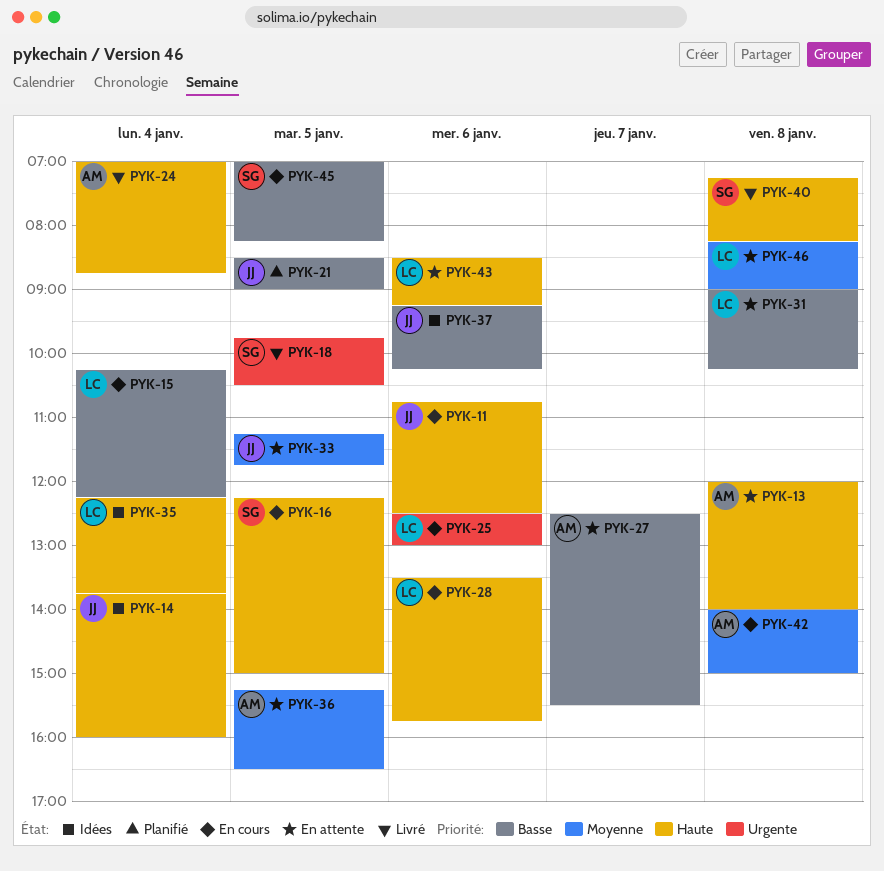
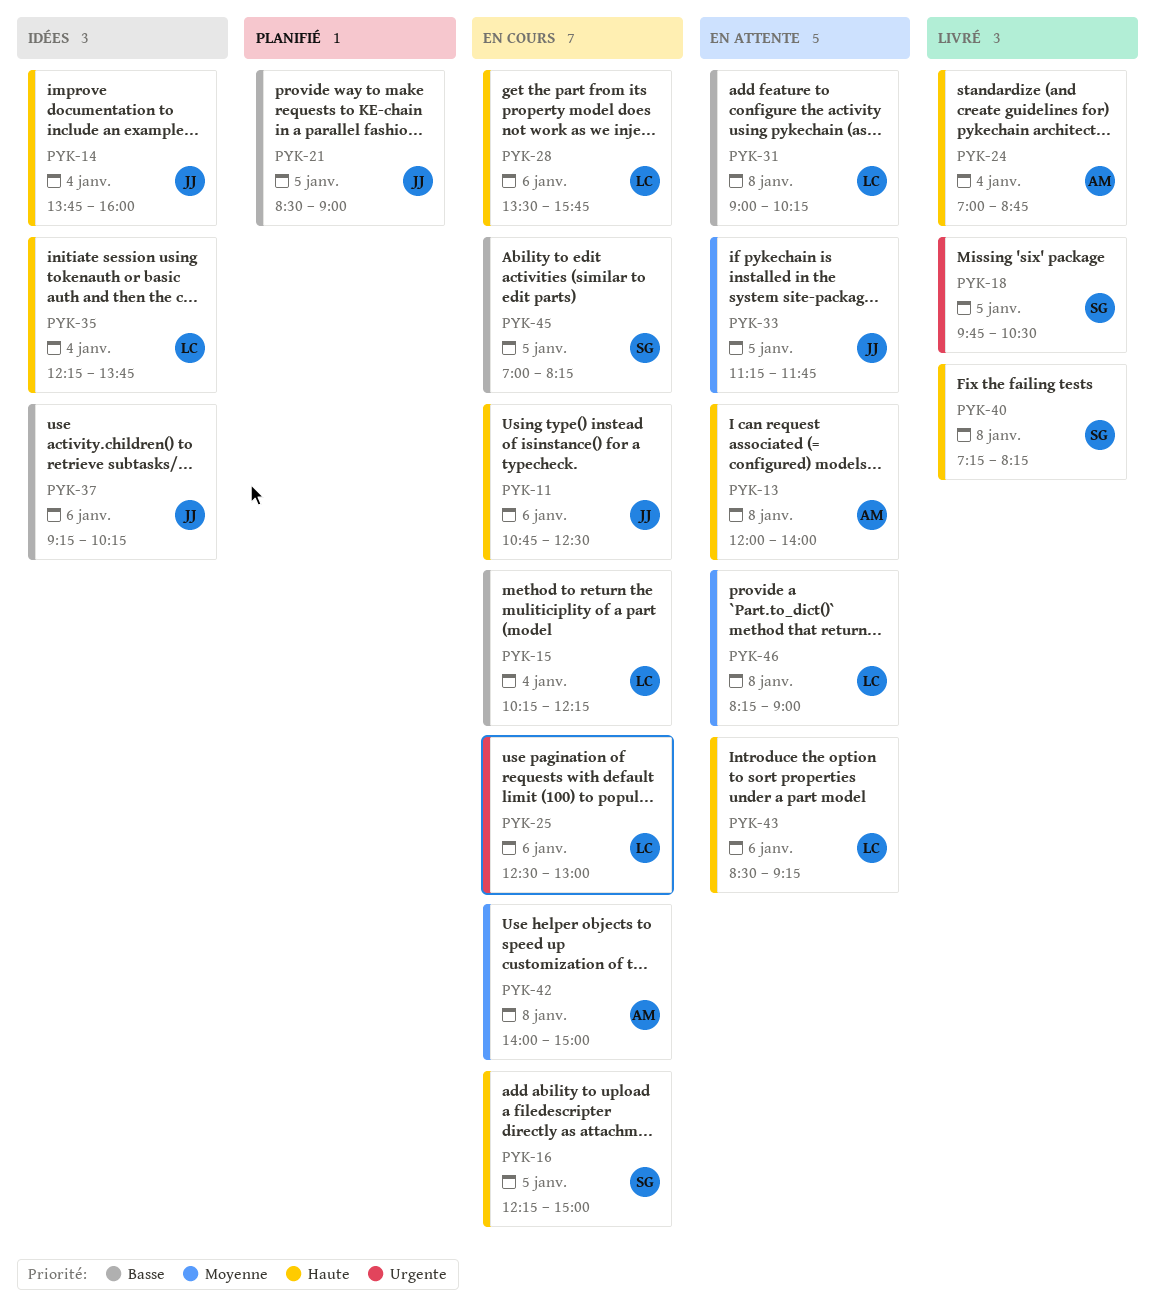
PYK-27: present -> none
PYK-36: present -> none

